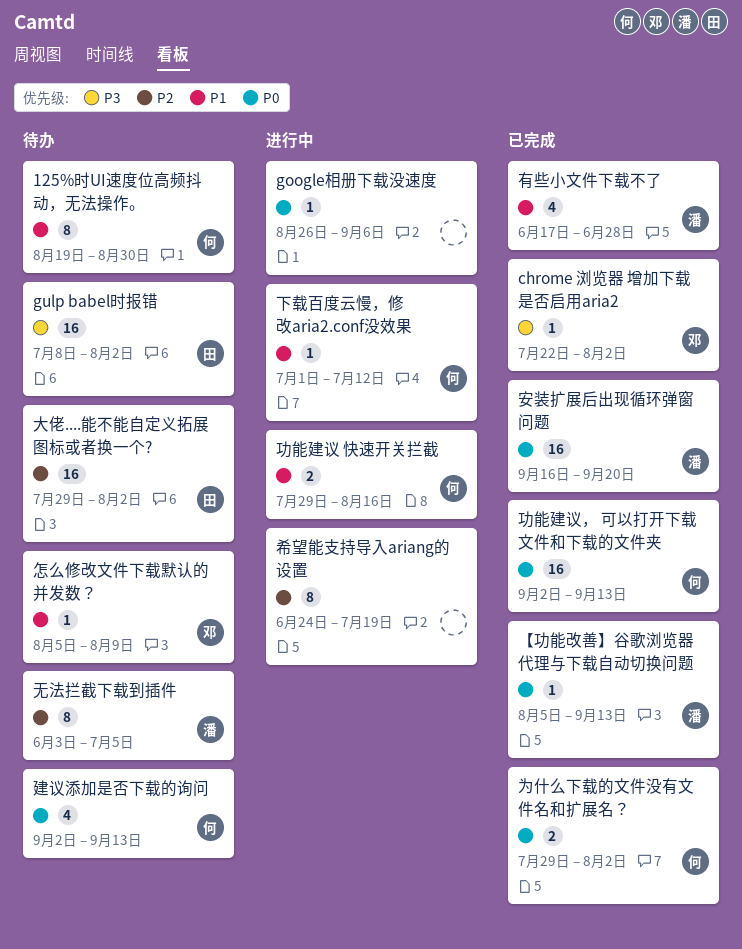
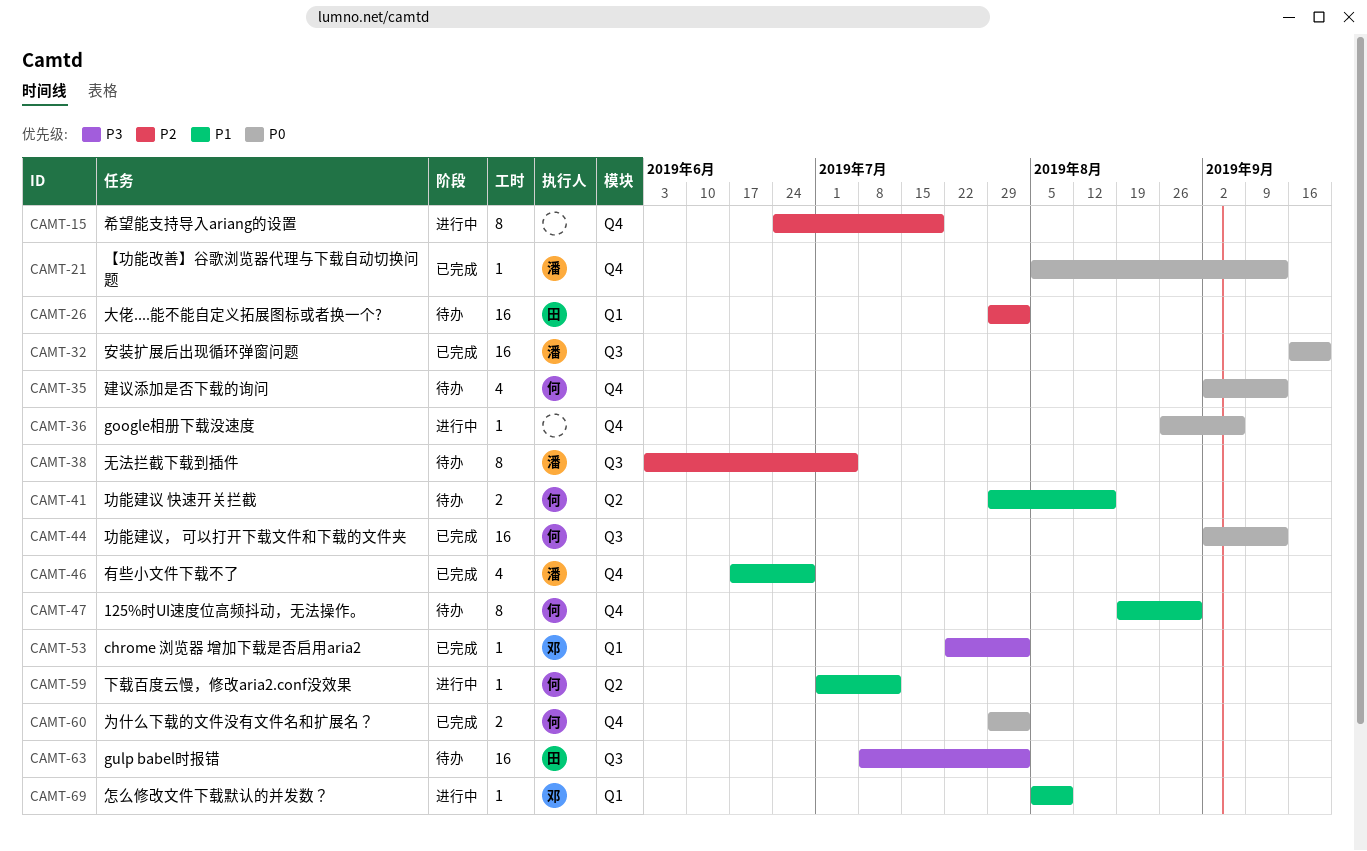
功能建议 快速开关拦截, status: 进行中 -> 待办
怎么修改文件下载默认的并发数？, status: 待办 -> 进行中

